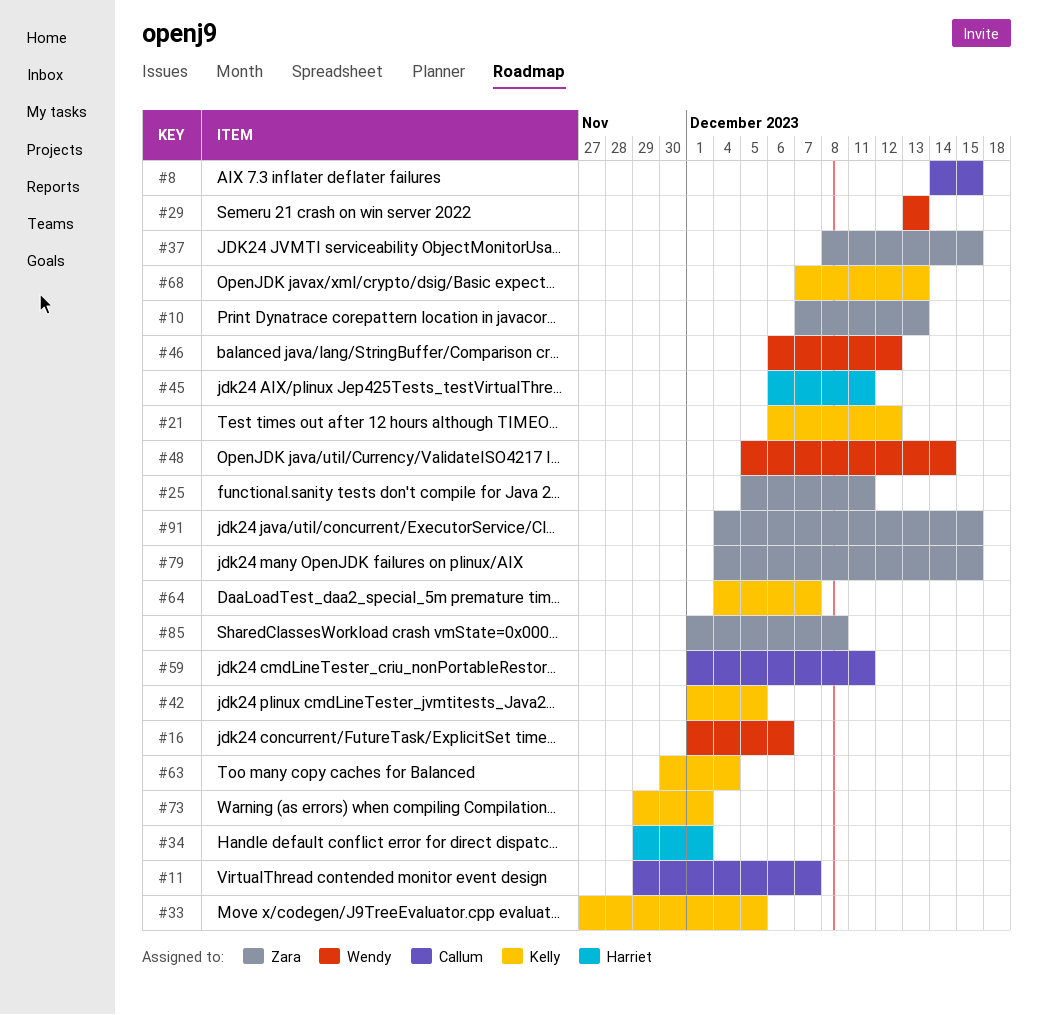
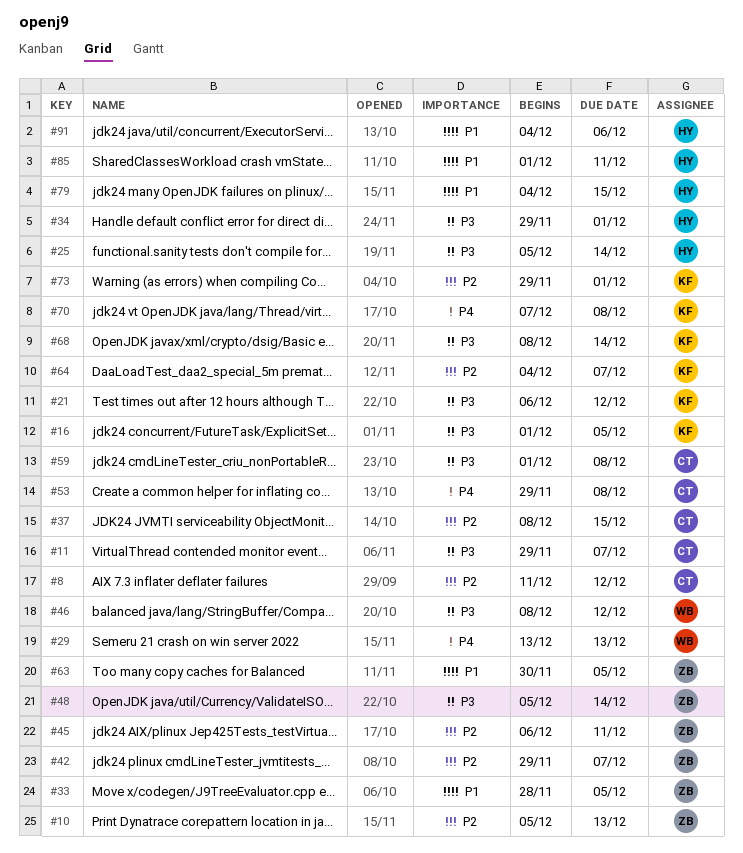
#8, start: Dec 14 -> Dec 11
#8, due: Dec 15 -> Dec 12
#10, start: Dec 7 -> Dec 5
#16, owner: Wendy -> Kelly
#16, due: Dec 6 -> Dec 5
#25, owner: Zara -> Harriet
#25, due: Dec 11 -> Dec 14
#33, owner: Kelly -> Zara
#33, start: Nov 27 -> Nov 28
#37, owner: Zara -> Callum
#42, owner: Kelly -> Zara
#42, start: Dec 1 -> Nov 29
#42, due: Dec 5 -> Dec 7
#45, owner: Harriet -> Zara
#46, start: Dec 6 -> Dec 8
#48, owner: Wendy -> Zara
#53: none -> present
#59, due: Dec 11 -> Dec 8
#63, owner: Kelly -> Zara
#63, due: Dec 4 -> Dec 5
#68, start: Dec 7 -> Dec 8
#68, due: Dec 13 -> Dec 14
#70: none -> present
#79, owner: Zara -> Harriet
#85, owner: Zara -> Harriet
#85, due: Dec 8 -> Dec 11
#91, owner: Zara -> Harriet
#91, due: Dec 15 -> Dec 6

